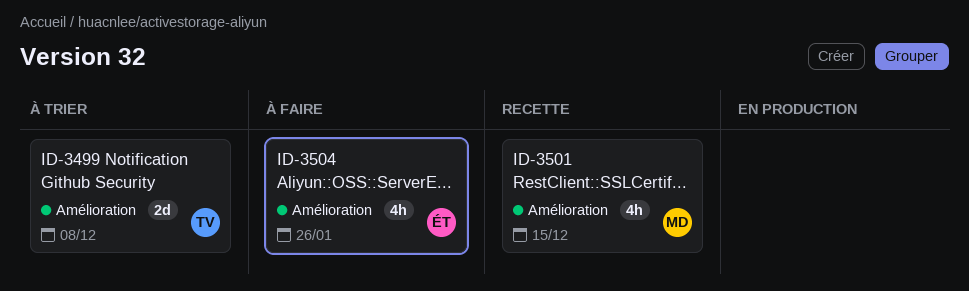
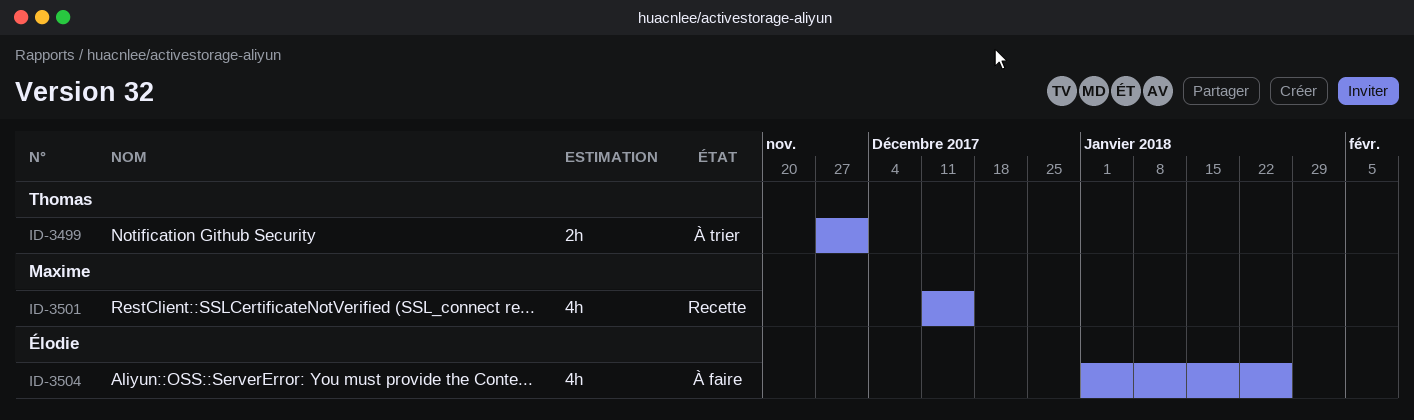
ID-3499, estimate: 2d -> 2h
ID-3499, due: Dec 8 -> Dec 1

